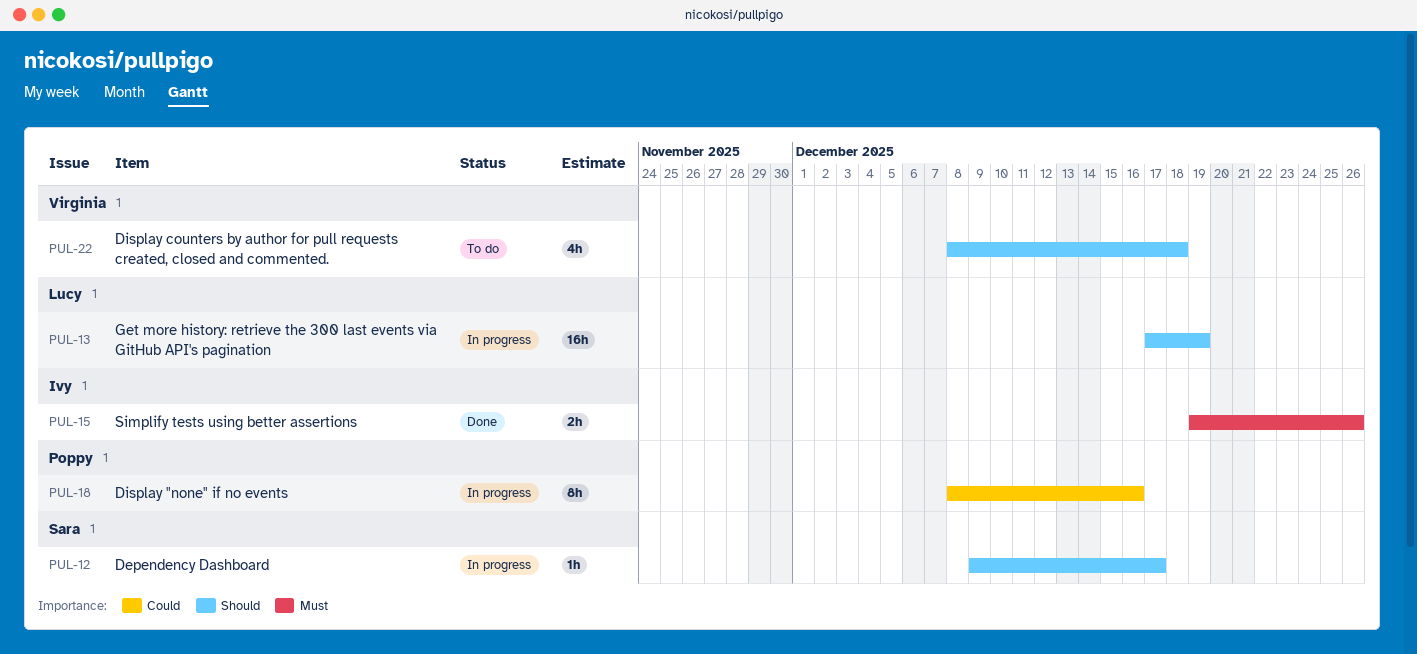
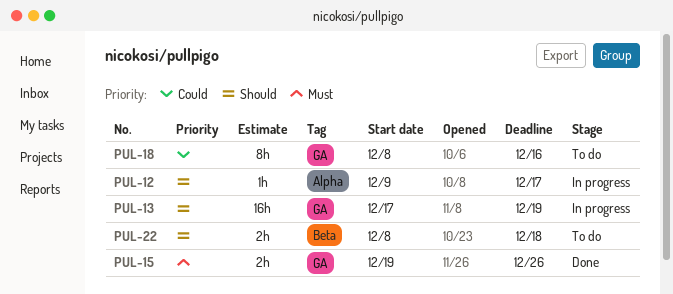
PUL-18, status: In progress -> To do
PUL-22, estimate: 4h -> 2h

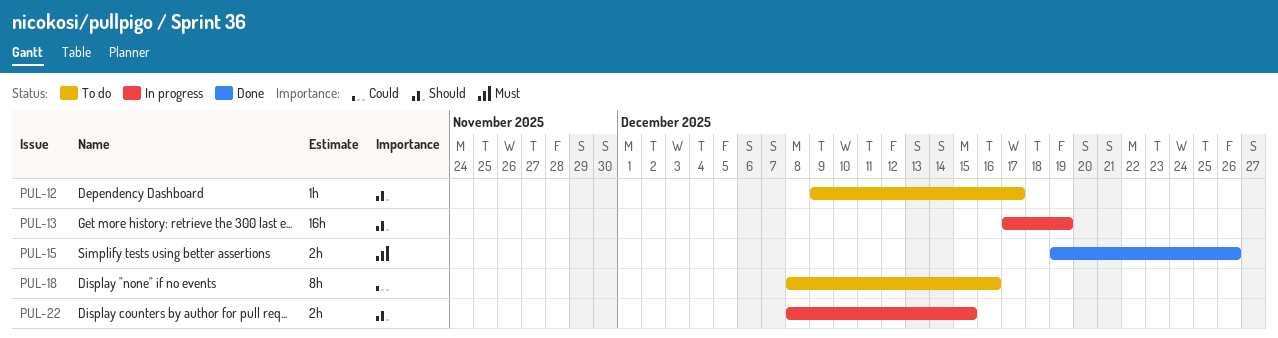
PUL-12, status: In progress -> To do
PUL-22, status: To do -> In progress
PUL-22, due: Dec 18 -> Dec 15

